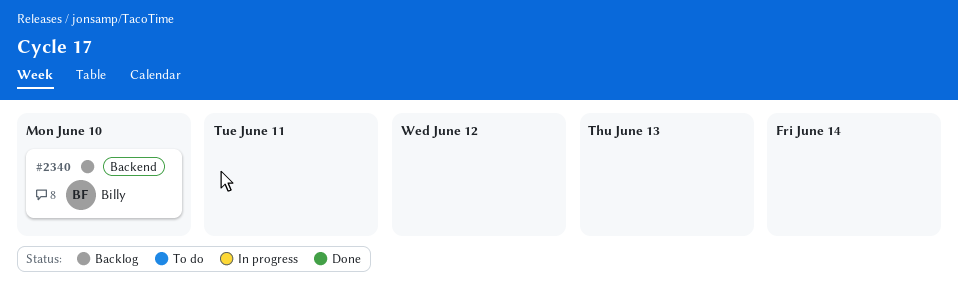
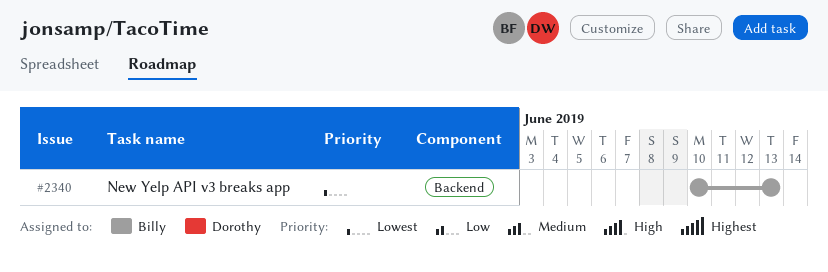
#2340, due: Jun 10 -> Jun 13

